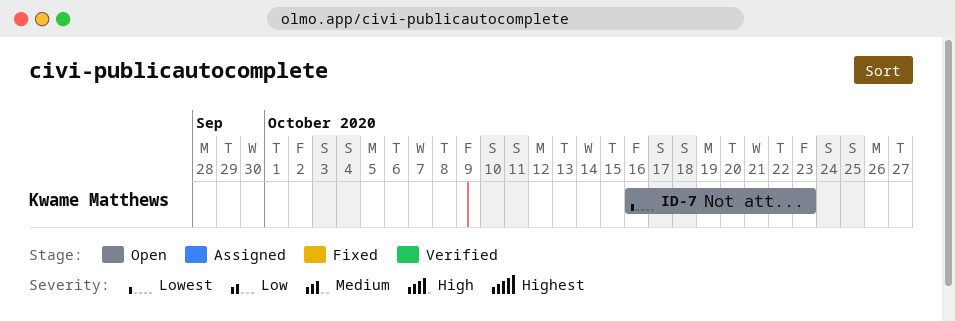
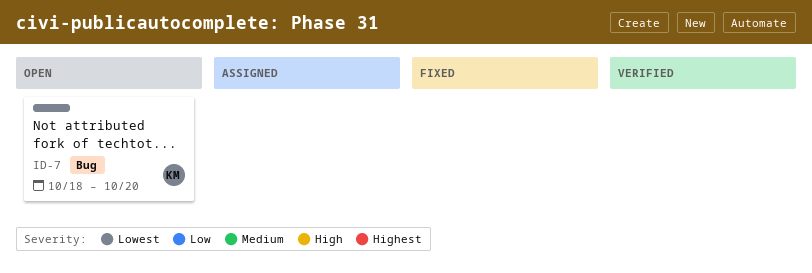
ID-7, start: Oct 16 -> Oct 18
ID-7, due: Oct 23 -> Oct 20

